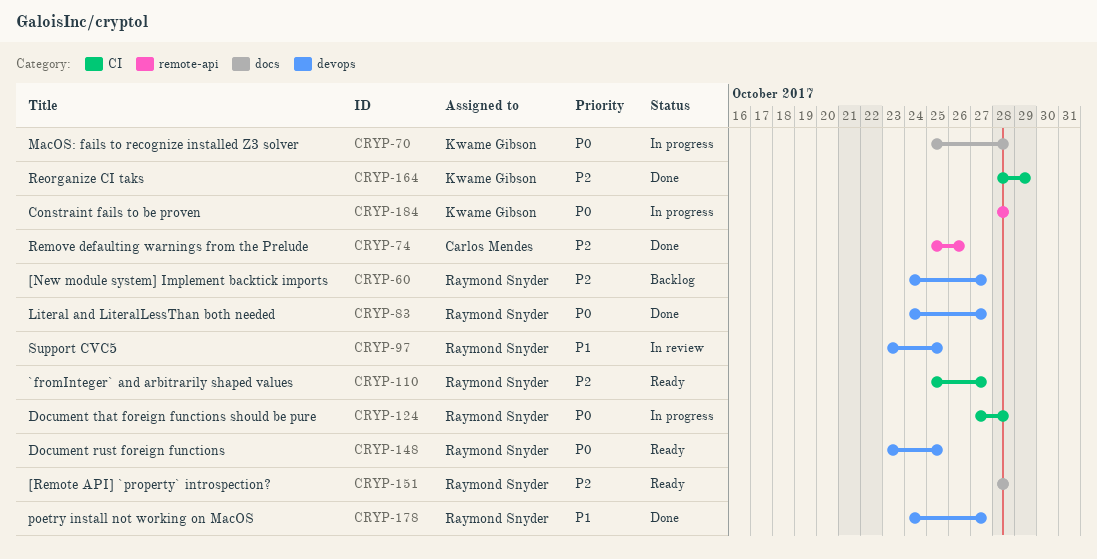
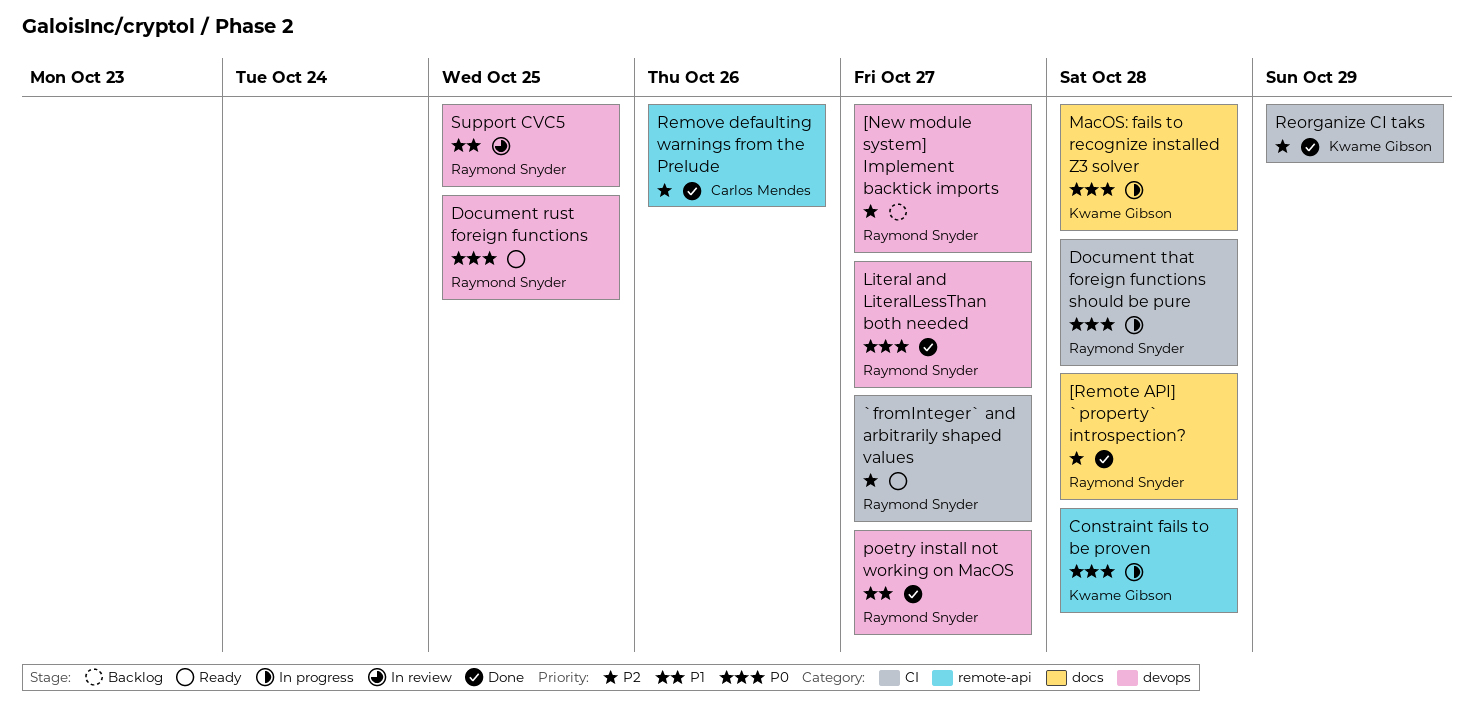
[Remote API] `property` introspection?, status: Ready -> Done

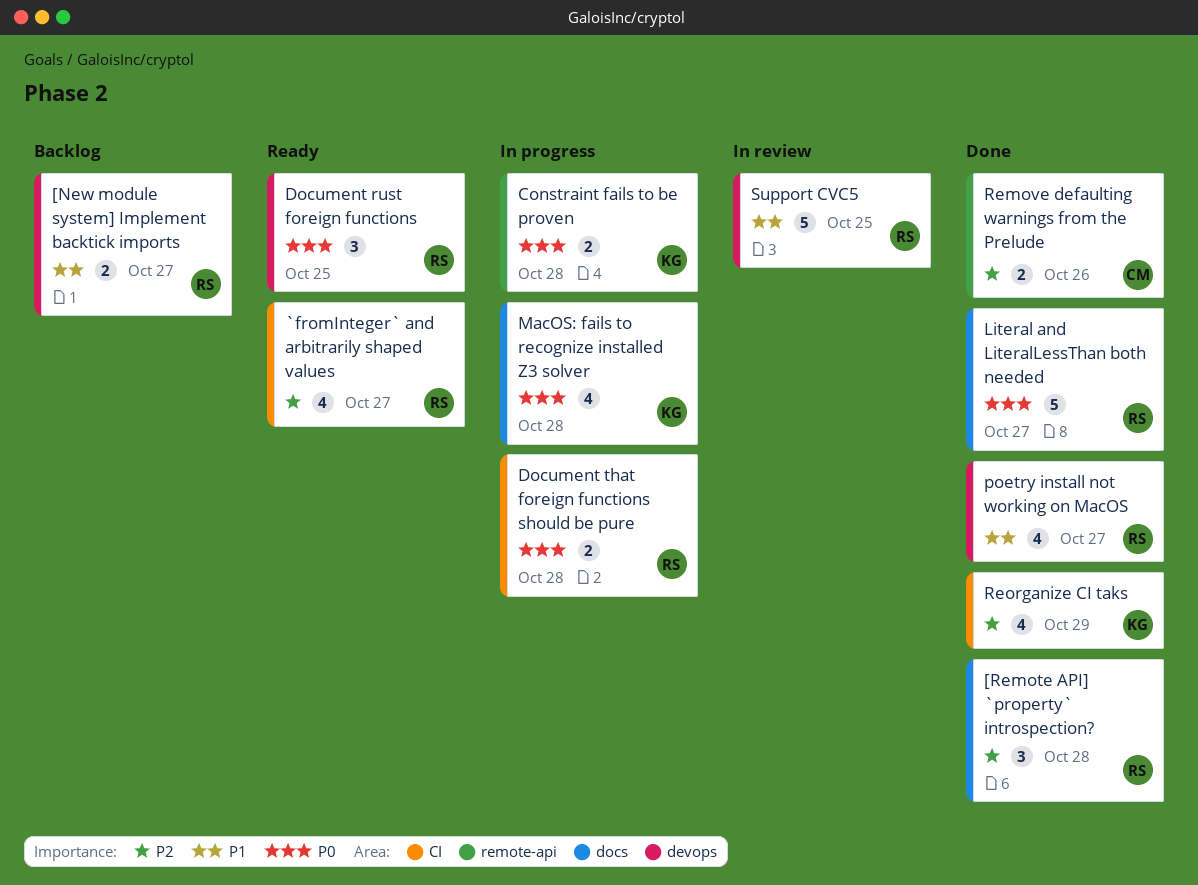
[New module system] Implement backtick imports, priority: P2 -> P1
Literal and LiteralLessThan both needed, label: devops -> docs

